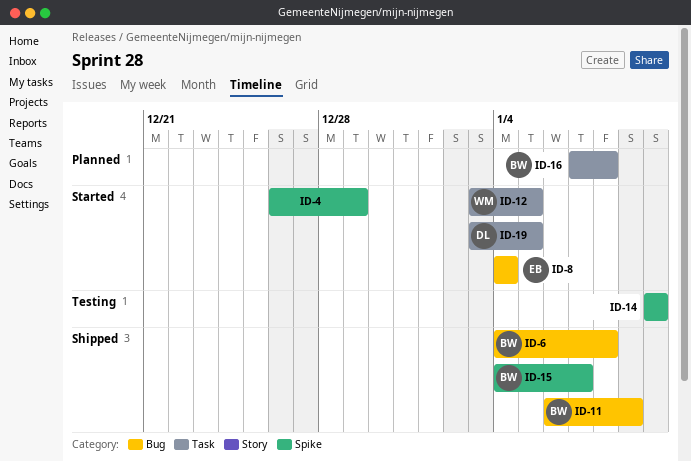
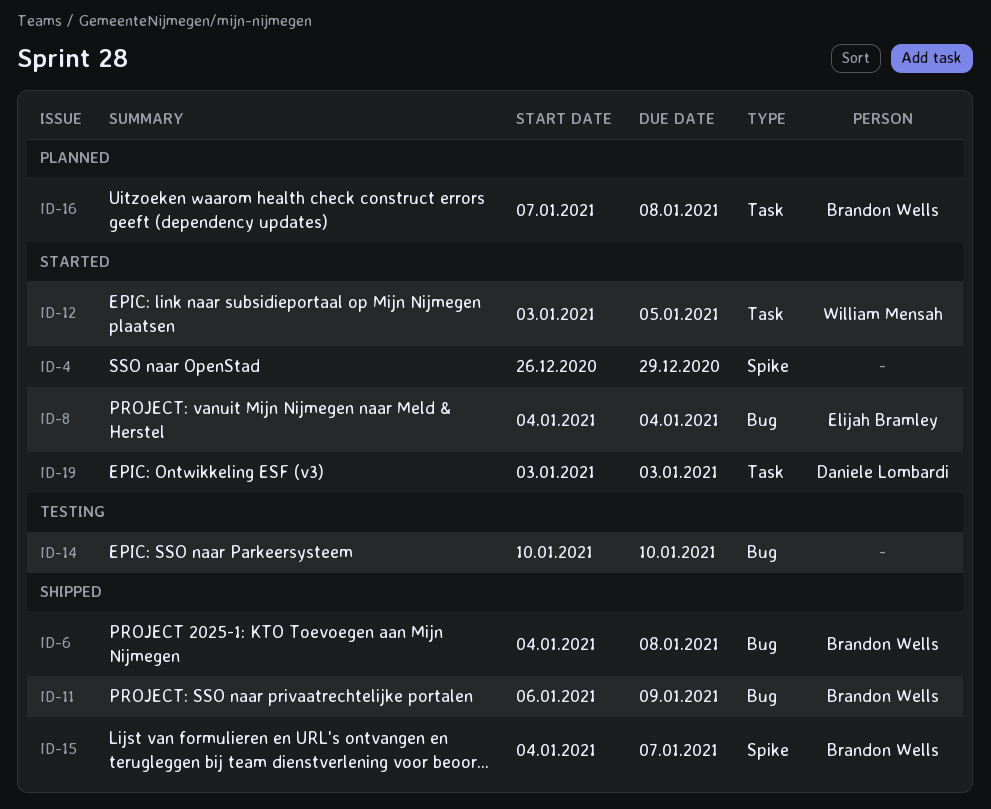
ID-14, label: Spike -> Bug
ID-19, due: Jan 5 -> Jan 3

